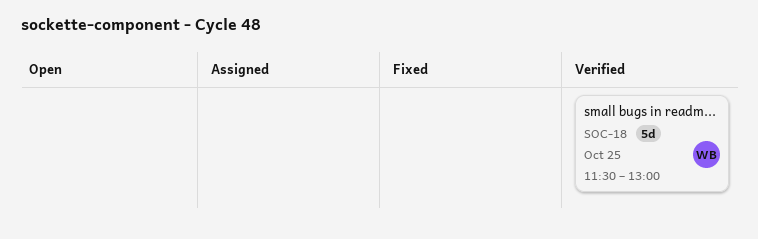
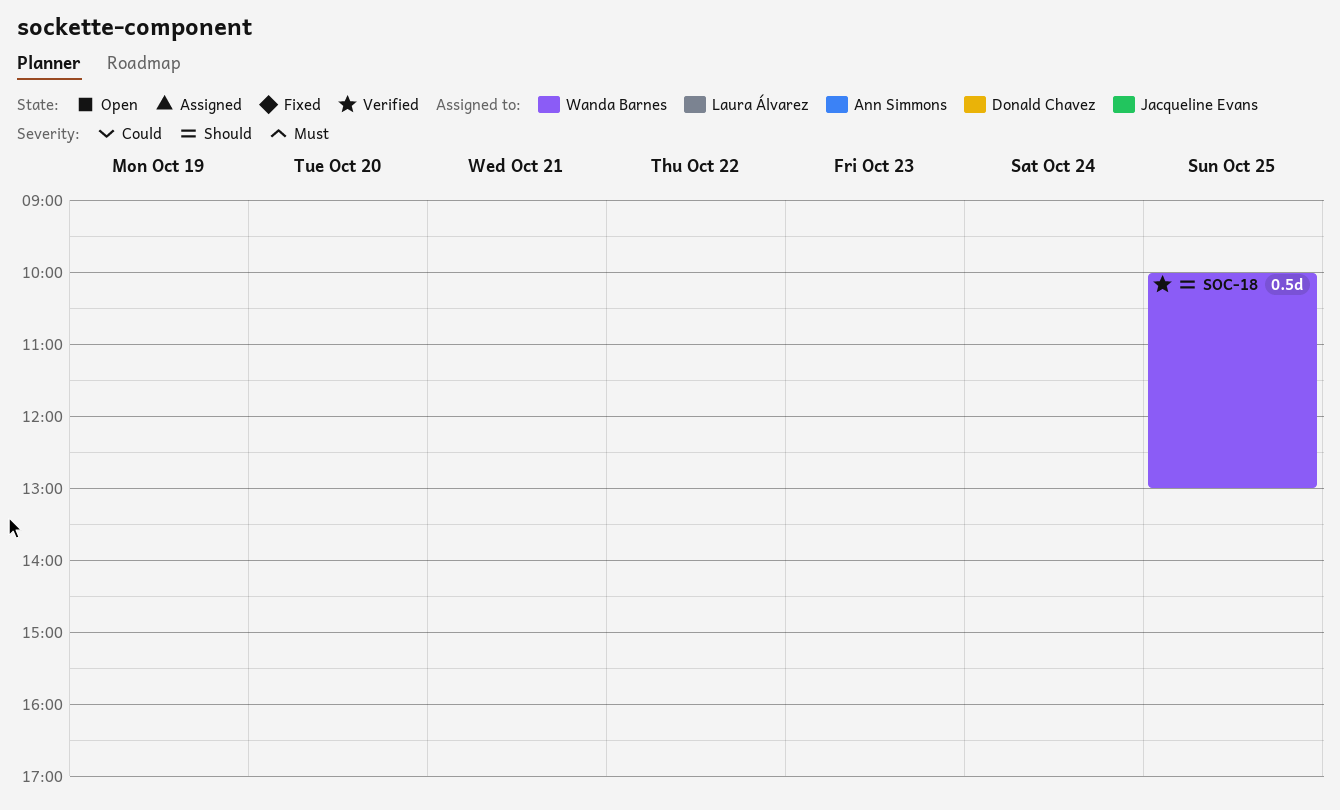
SOC-18, estimate: 5d -> 0.5d
SOC-18, begins: 11:30 -> 10:00

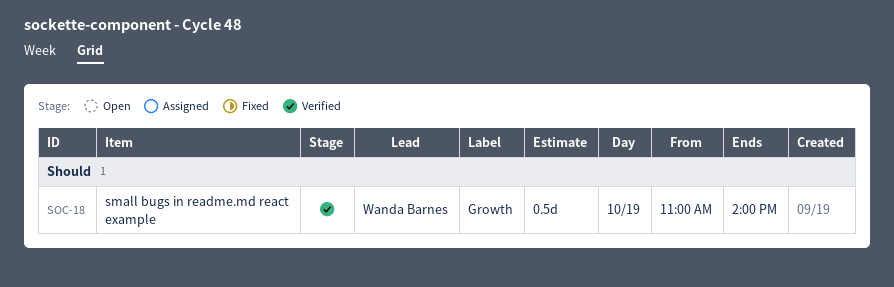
SOC-18, day: Oct 25 -> Oct 19
SOC-18, begins: 10:00 -> 11:00
SOC-18, ends: 13:00 -> 14:00

